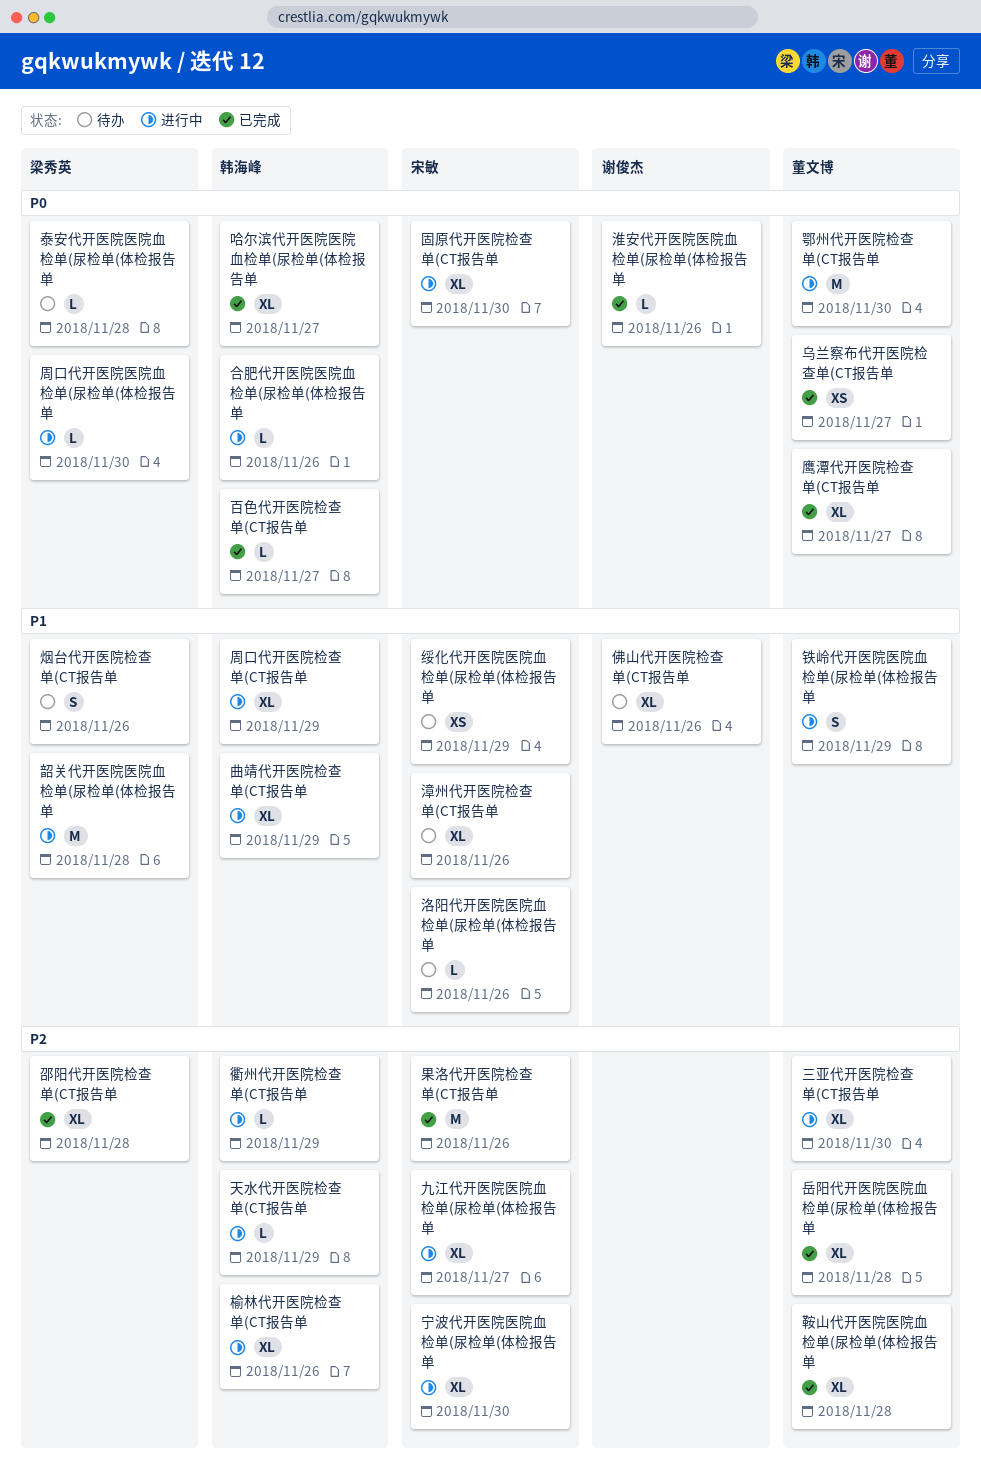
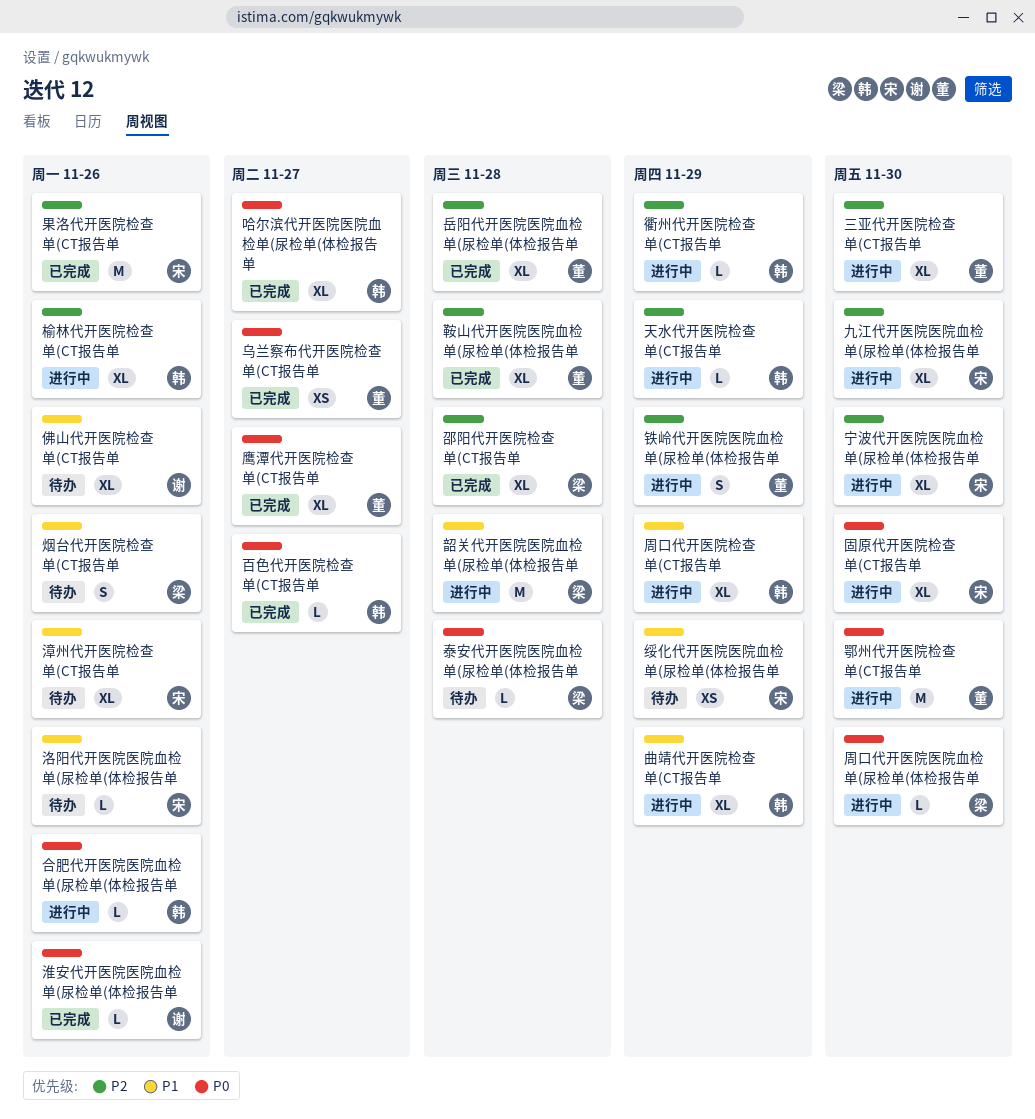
九江代开医院医院血检单(尿检单(体检报告单, due: Nov 27 -> Nov 30
铁岭代开医院医院血检单(尿检单(体检报告单, priority: P1 -> P2

